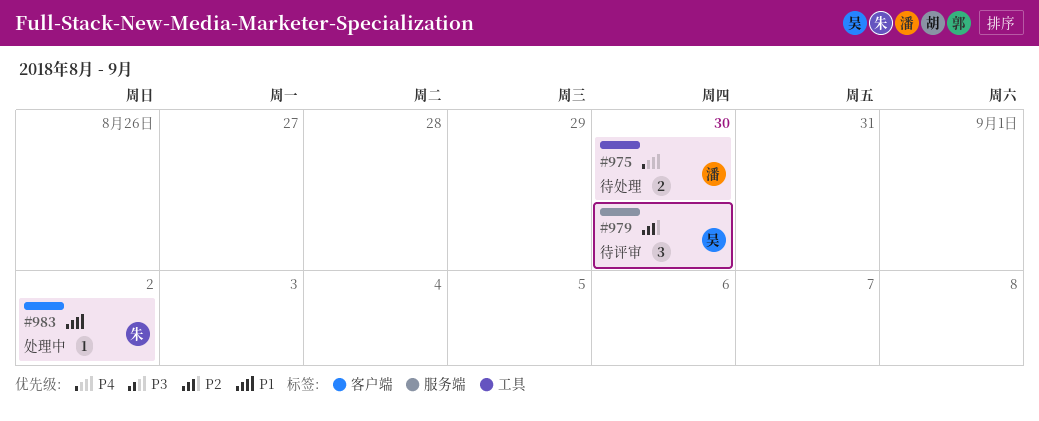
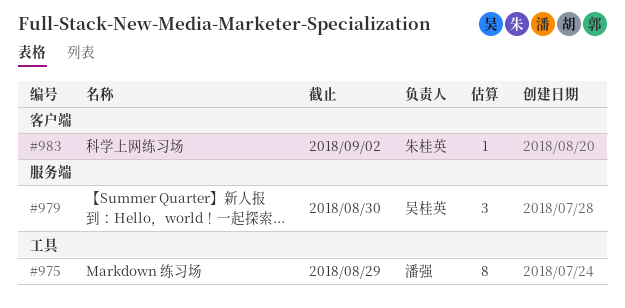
#975, estimate: 2 -> 8
#975, due: Aug 30 -> Aug 29

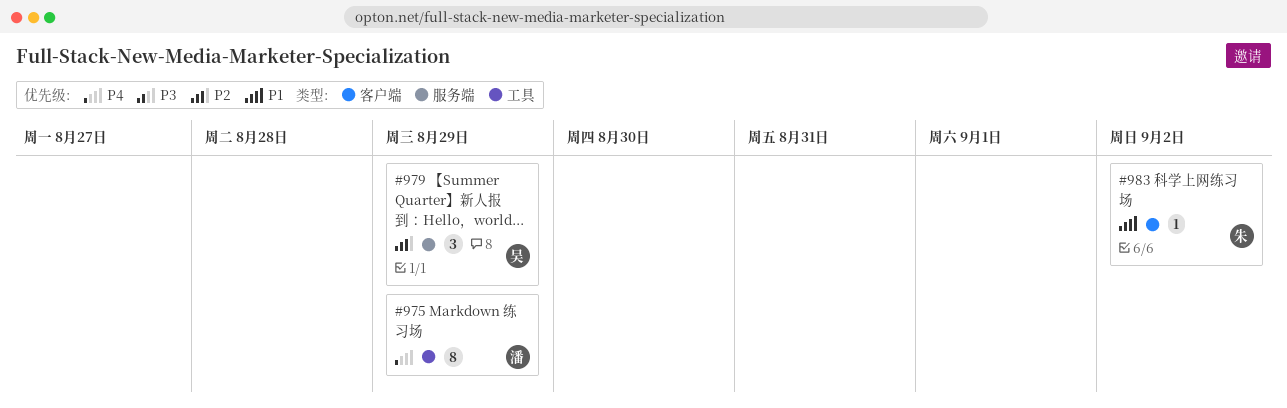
#979, due: Aug 30 -> Aug 29

